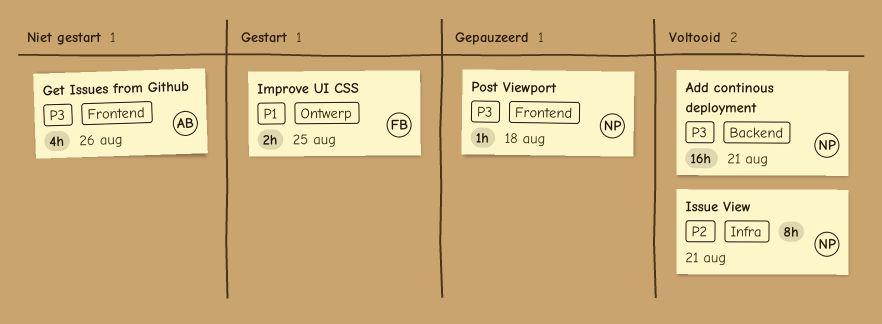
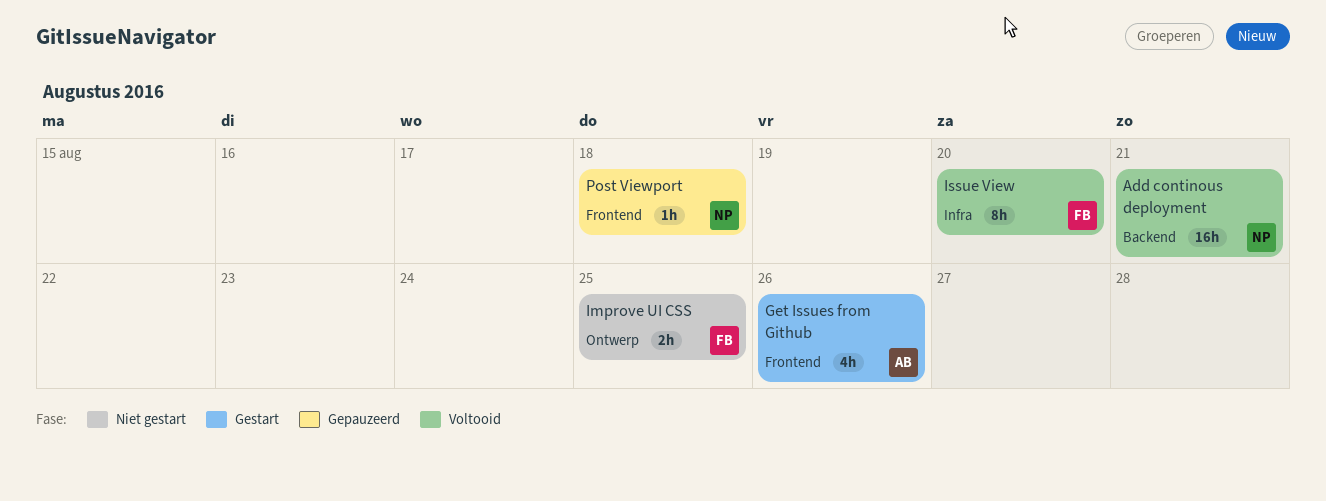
Get Issues from Github, status: Niet gestart -> Gestart
Improve UI CSS, status: Gestart -> Niet gestart
Issue View, owner: NP -> FB
Issue View, due: Aug 21 -> Aug 20

